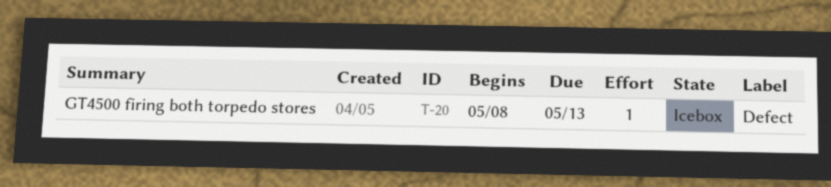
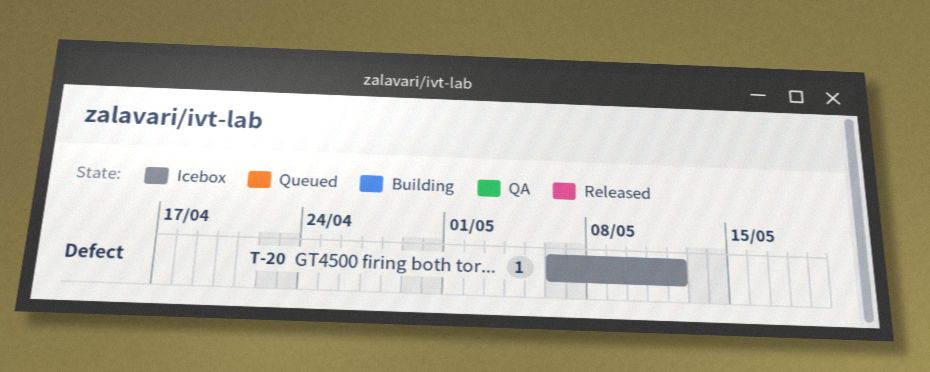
T-20, start: May 8 -> May 6
T-20, due: May 13 -> May 12

